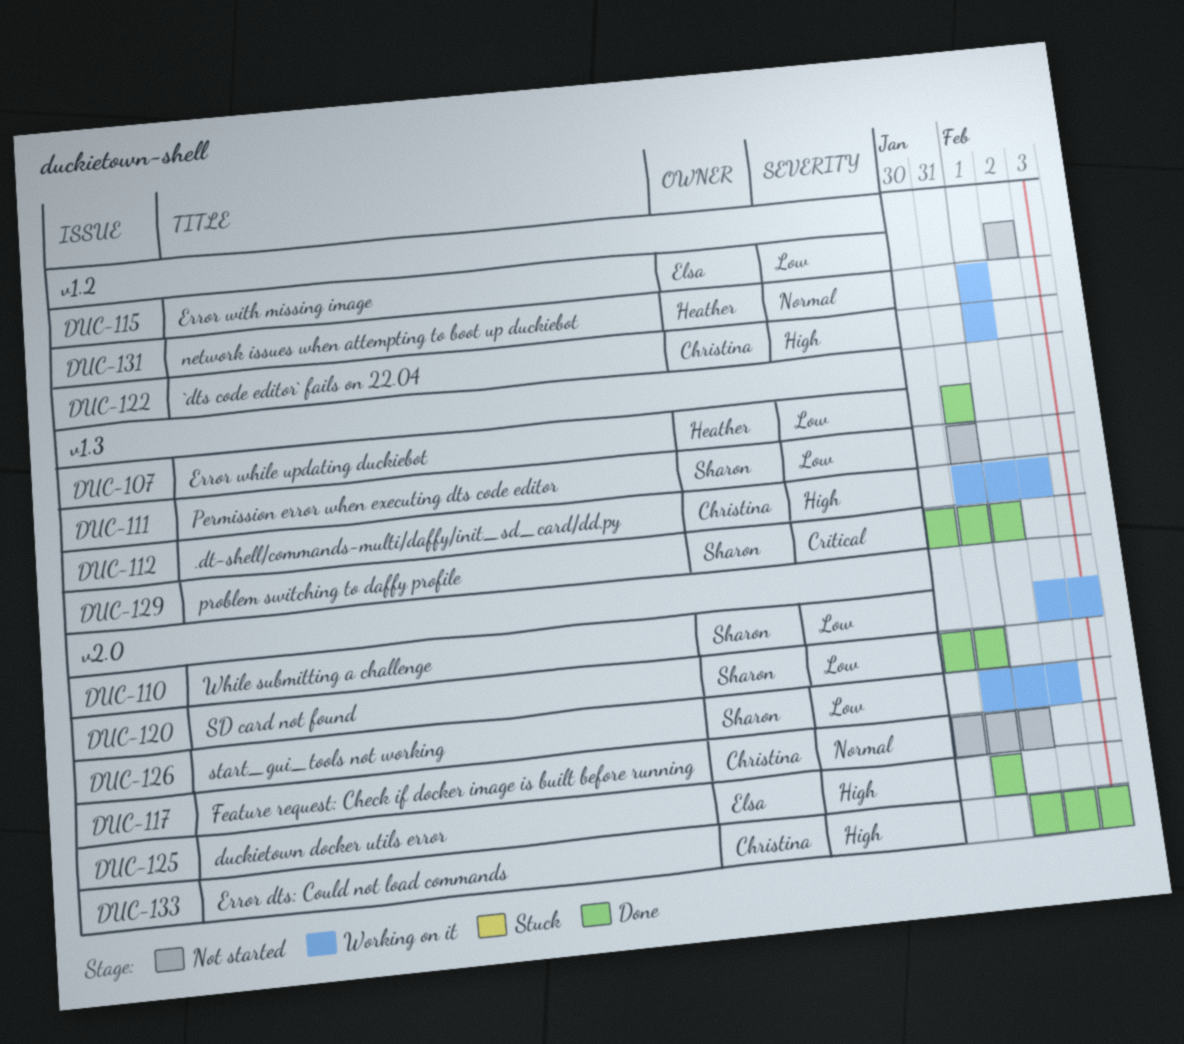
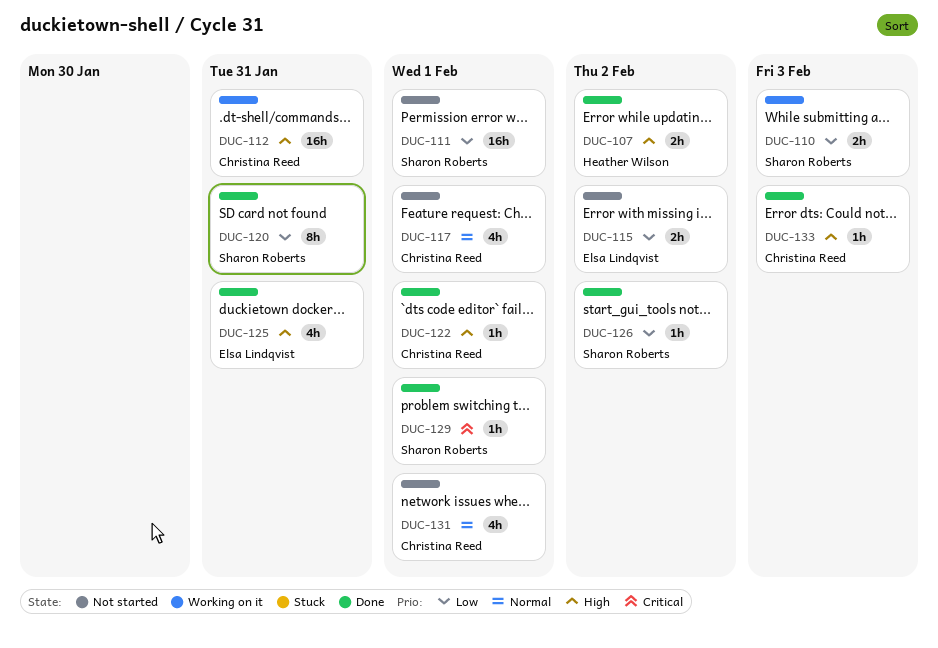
DUC-107, priority: Low -> High
DUC-107, due: Jan 31 -> Feb 2
DUC-111, due: Jan 31 -> Feb 1
DUC-112, due: Feb 2 -> Jan 31
DUC-122, status: Working on it -> Done
DUC-126, status: Working on it -> Done
DUC-131, status: Working on it -> Not started
DUC-131, owner: Heather Wilson -> Christina Reed

